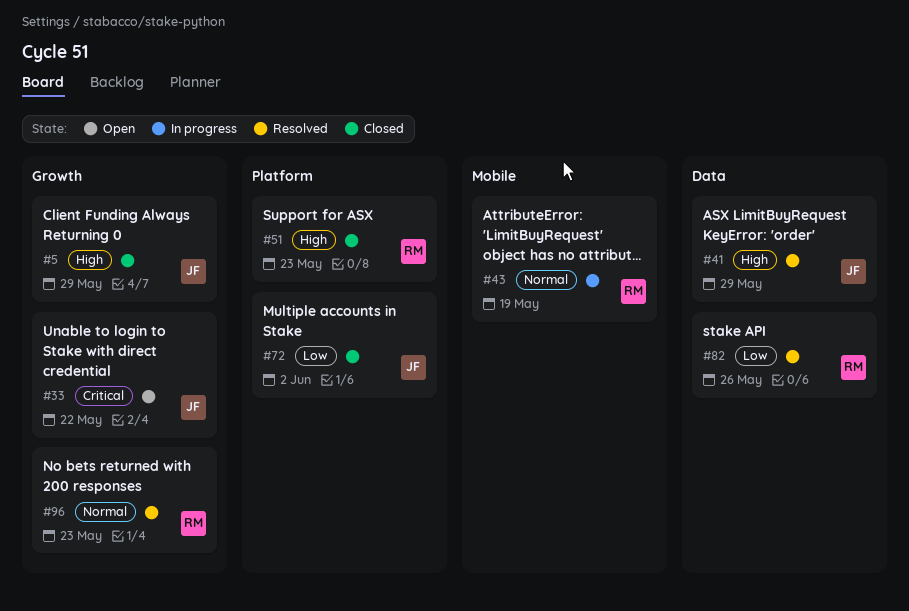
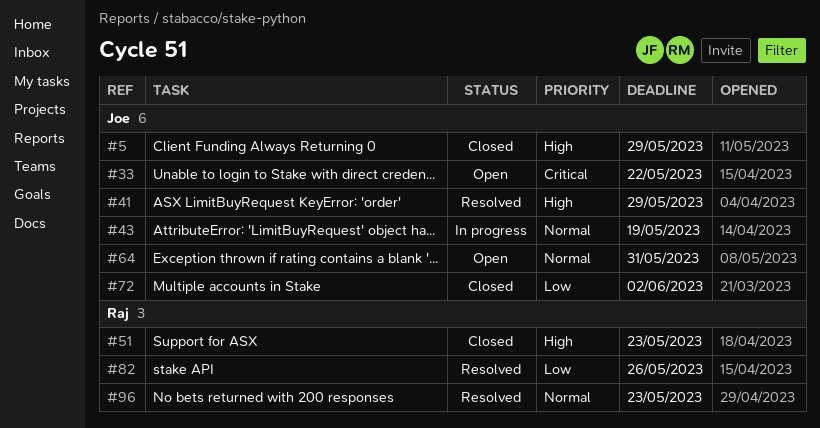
#43, owner: Raj -> Joe
#64: none -> present

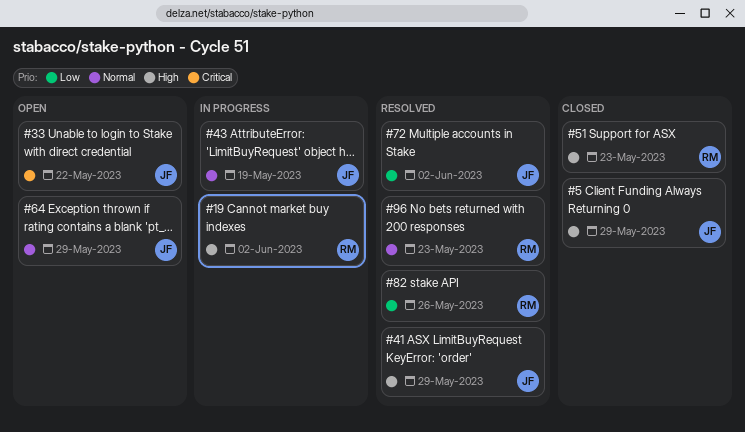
#19: none -> present
#64, due: May 31 -> May 29
#72, status: Closed -> Resolved

